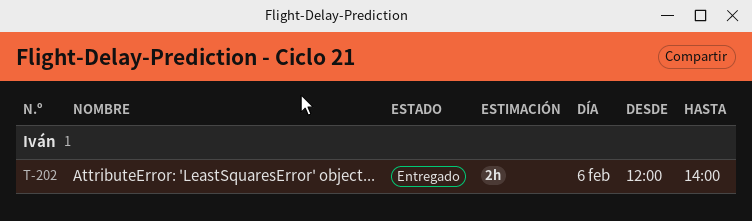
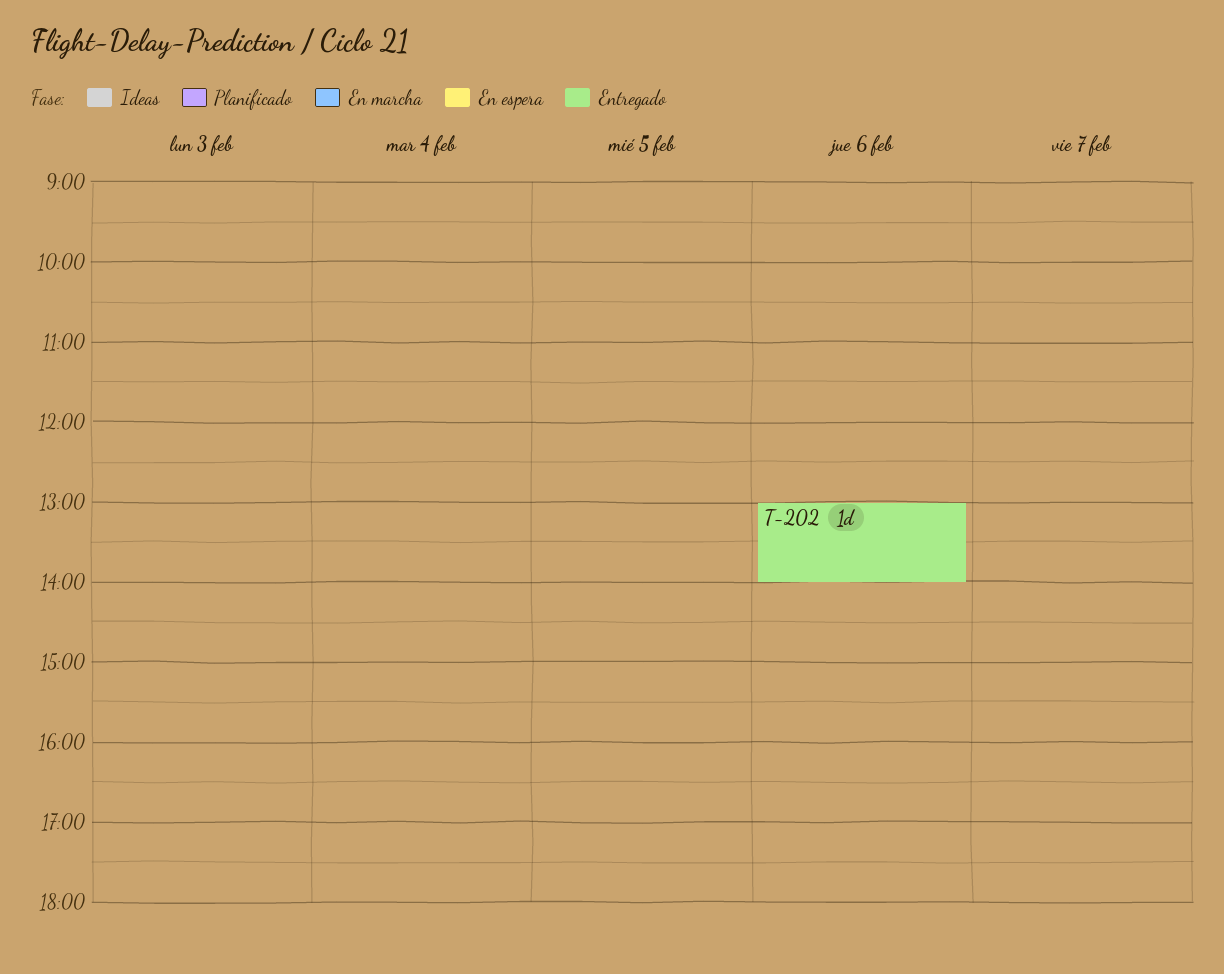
T-202, estimate: 2h -> 1d
T-202, begins: 12:00 -> 13:00

